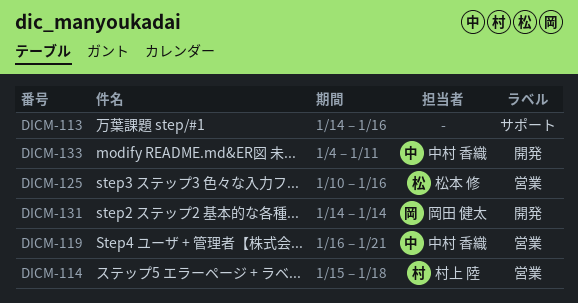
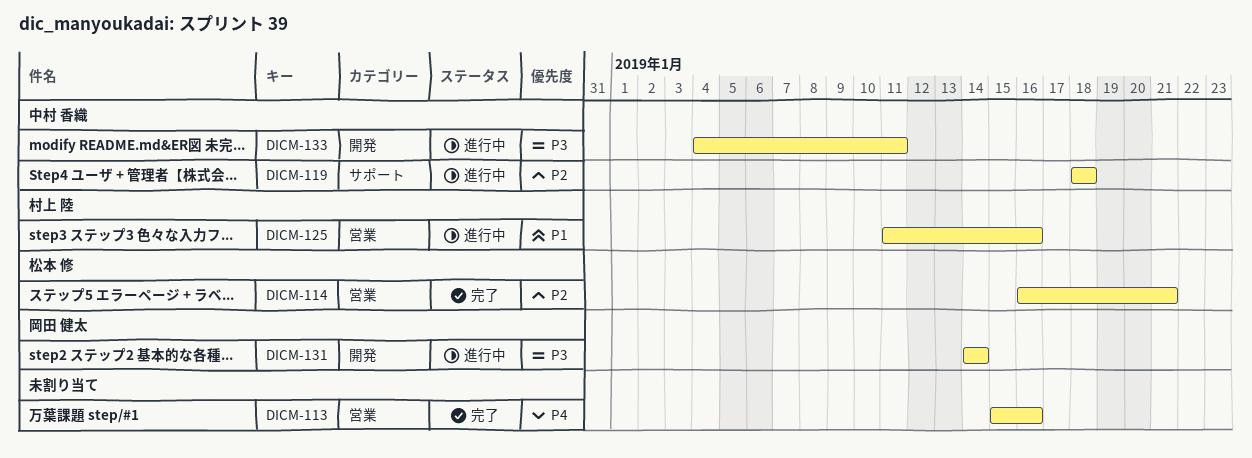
DICM-113, label: サポート -> 営業
DICM-113, start: Jan 14 -> Jan 15
DICM-114, owner: 村上 陸 -> 松本 修
DICM-114, start: Jan 15 -> Jan 16
DICM-114, due: Jan 18 -> Jan 21
DICM-119, label: 営業 -> サポート
DICM-119, start: Jan 16 -> Jan 18
DICM-119, due: Jan 21 -> Jan 18
DICM-125, owner: 松本 修 -> 村上 陸
DICM-125, start: Jan 10 -> Jan 11

